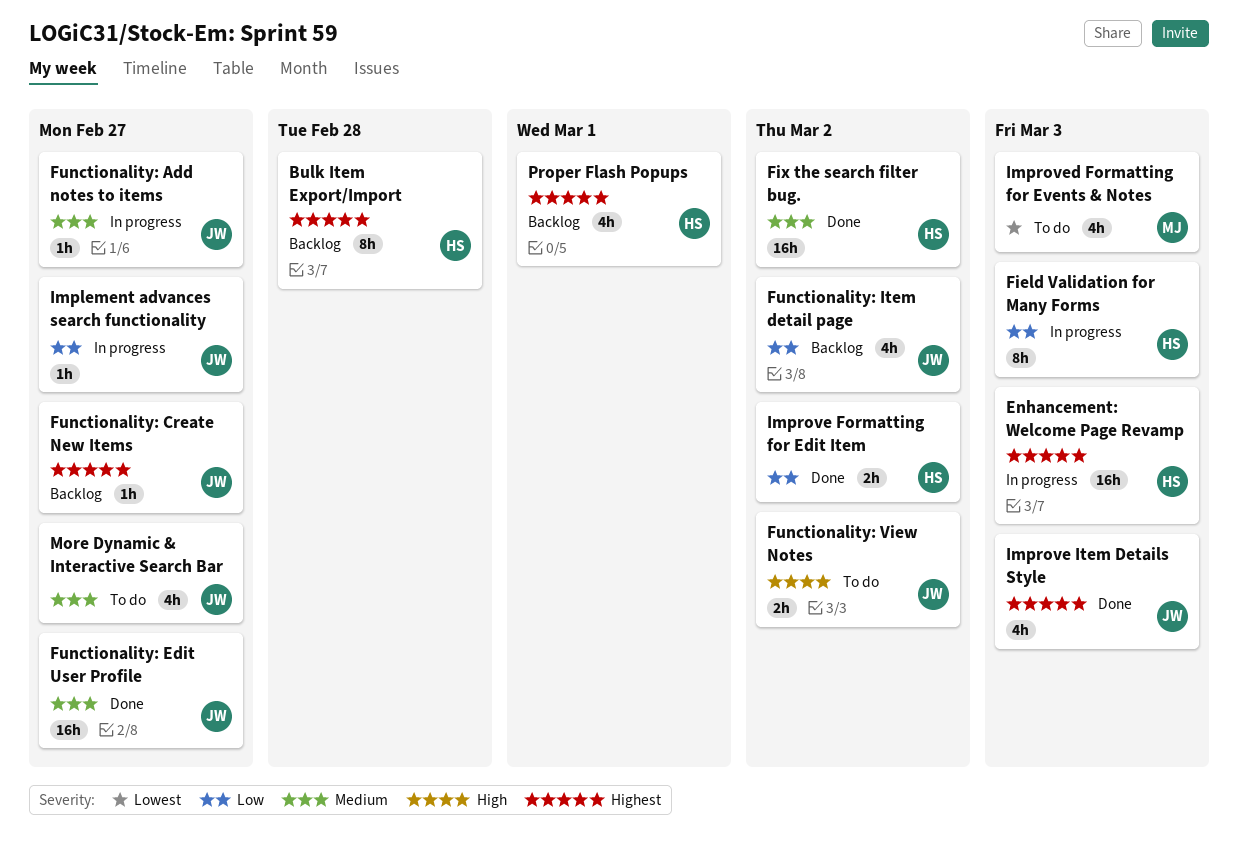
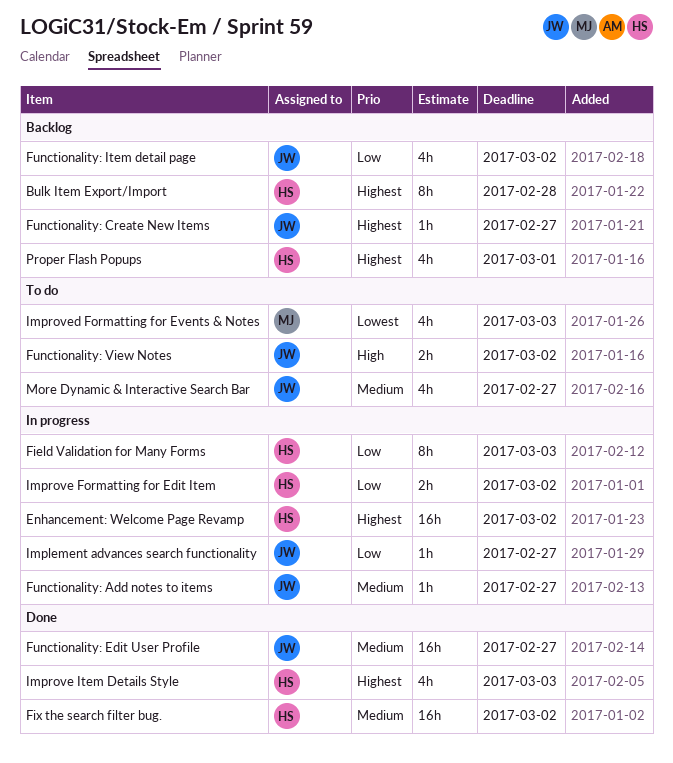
Enhancement: Welcome Page Revamp, due: Mar 3 -> Mar 2
Improve Formatting for Edit Item, status: Done -> In progress
Improve Item Details Style, owner: JW -> HS

